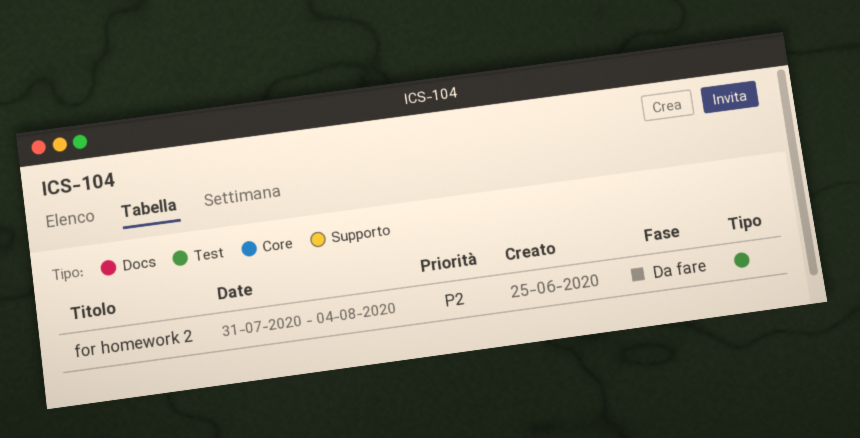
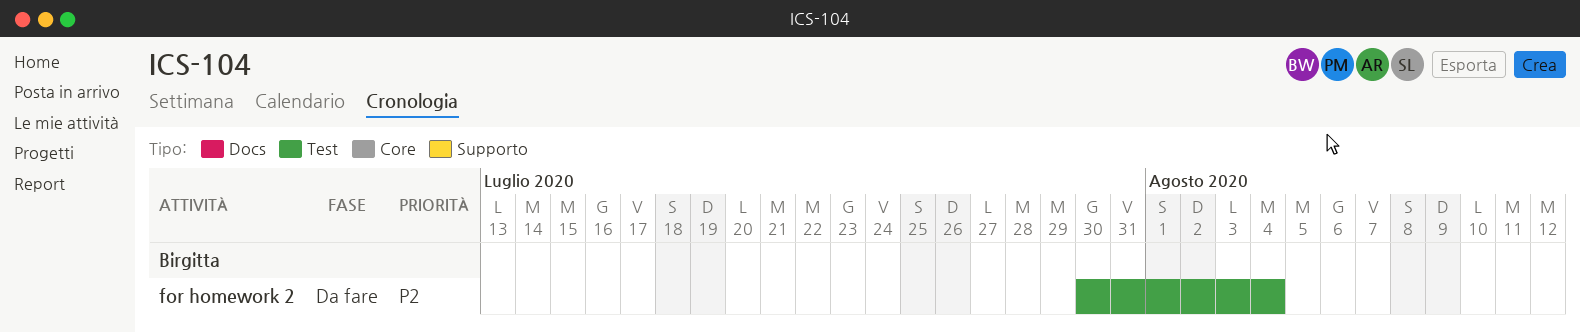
for homework 2, start: Jul 31 -> Jul 30

